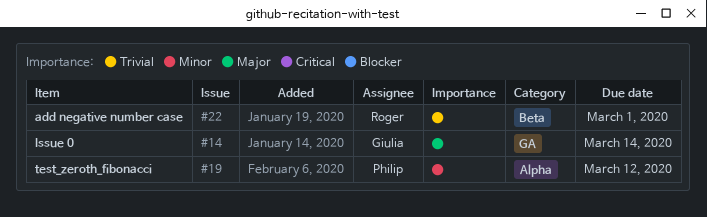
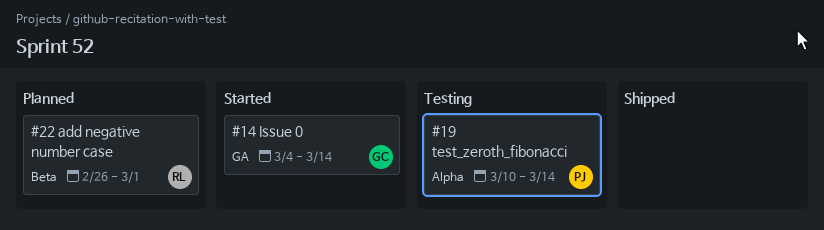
#19, due: Mar 12 -> Mar 14

